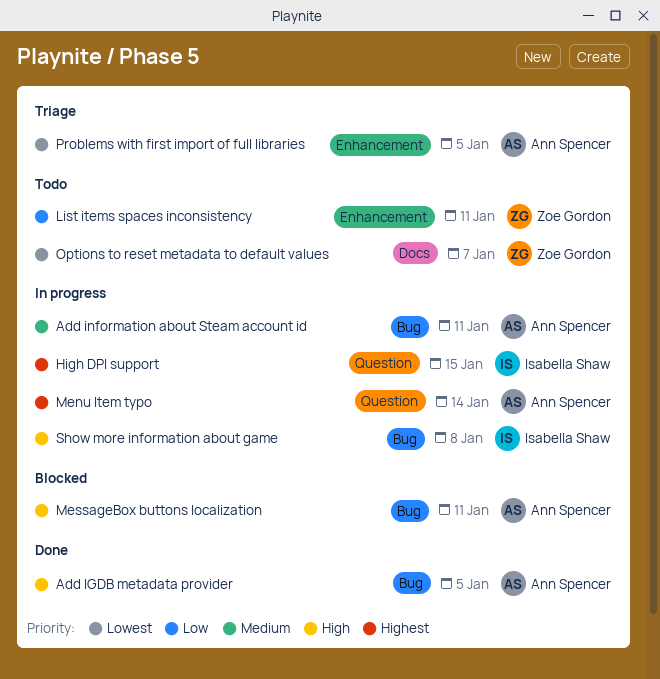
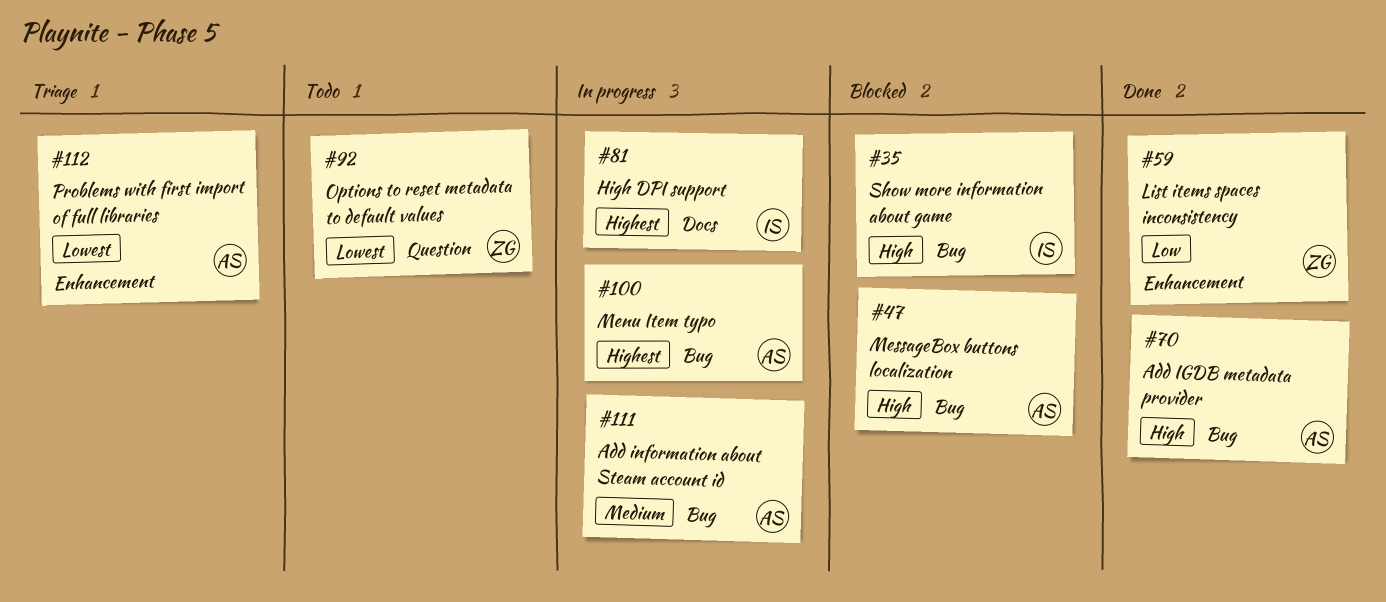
High DPI support, label: Question -> Docs
List items spaces inconsistency, status: Todo -> Done
Menu Item typo, label: Question -> Bug
Options to reset metadata to default values, label: Docs -> Question
Show more information about game, status: In progress -> Blocked

